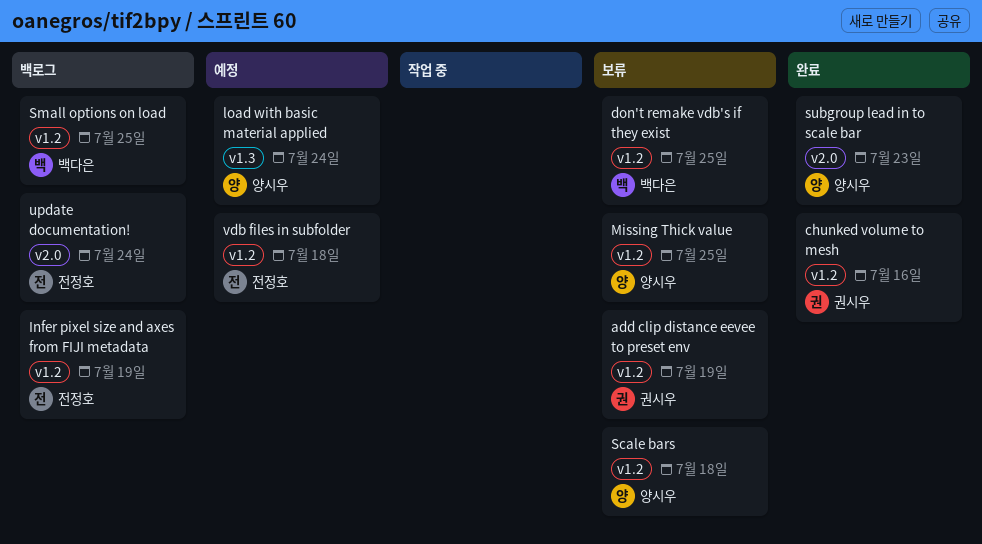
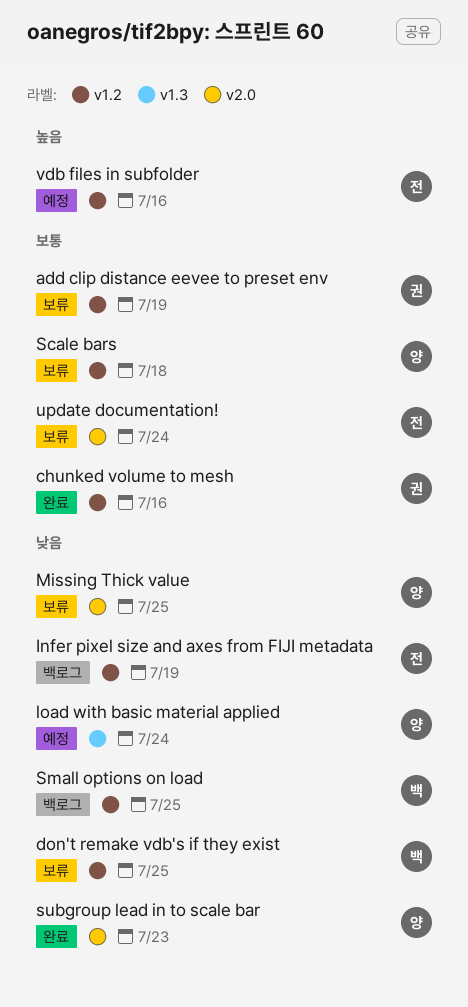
Missing Thick value, label: v1.2 -> v2.0
update documentation!, status: 백로그 -> 보류
vdb files in subfolder, due: Jul 18 -> Jul 16

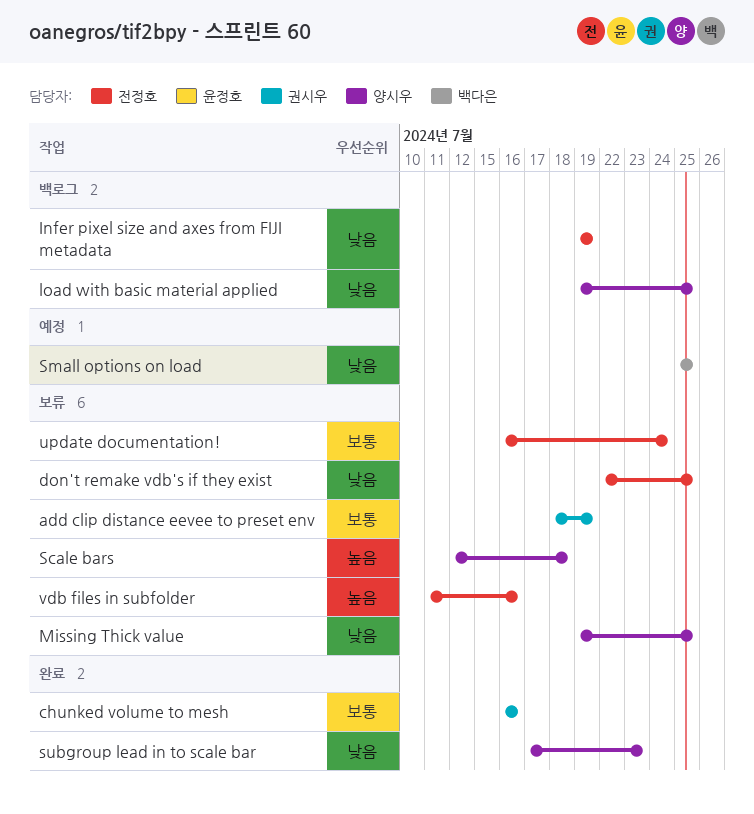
don't remake vdb's if they exist, owner: 백다은 -> 전정호
load with basic material applied, status: 예정 -> 백로그
load with basic material applied, due: Jul 24 -> Jul 25
Scale bars, priority: 보통 -> 높음
Small options on load, status: 백로그 -> 예정
vdb files in subfolder, status: 예정 -> 보류

